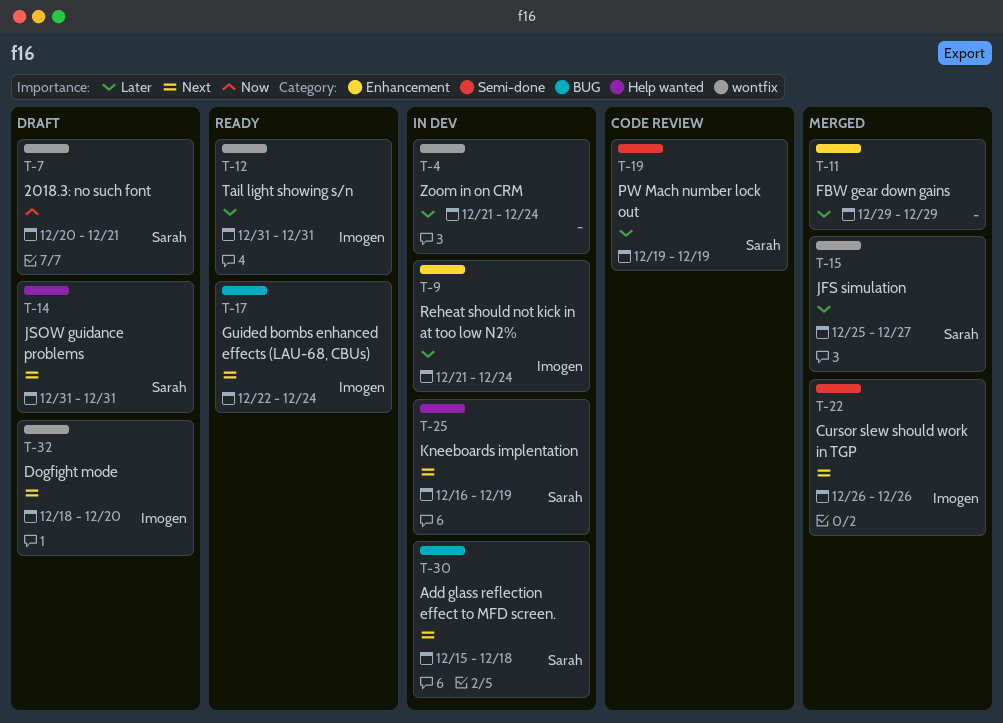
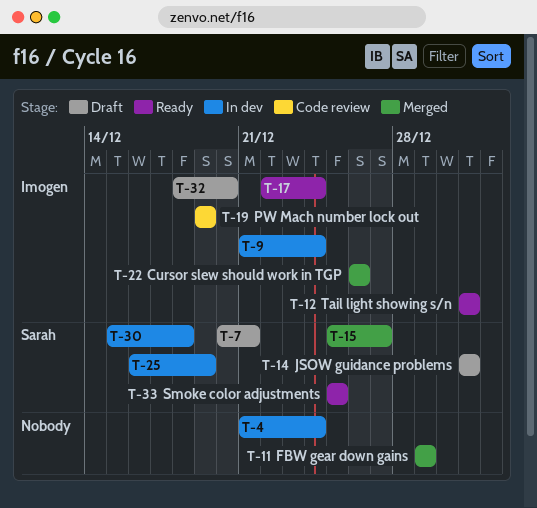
T-19, owner: Sarah -> Imogen
T-33: none -> present

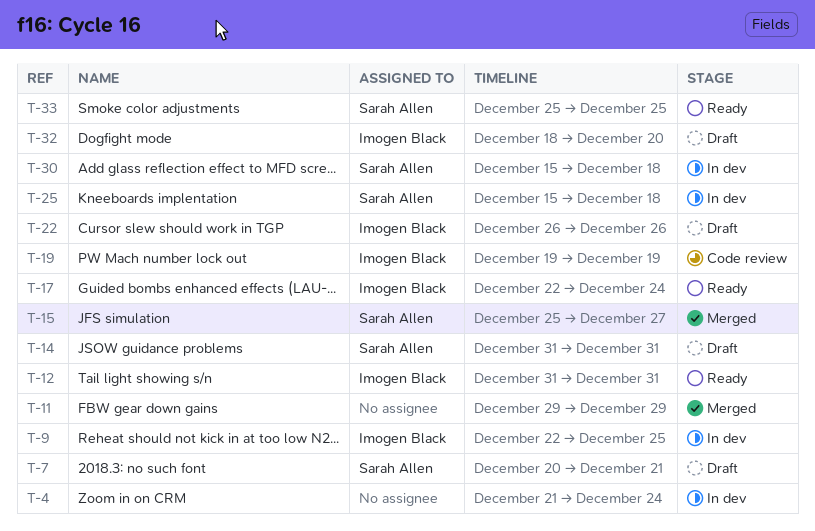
T-9, start: Dec 21 -> Dec 22
T-9, due: Dec 24 -> Dec 25
T-22, status: Merged -> Draft
T-25, start: Dec 16 -> Dec 15
T-25, due: Dec 19 -> Dec 18

